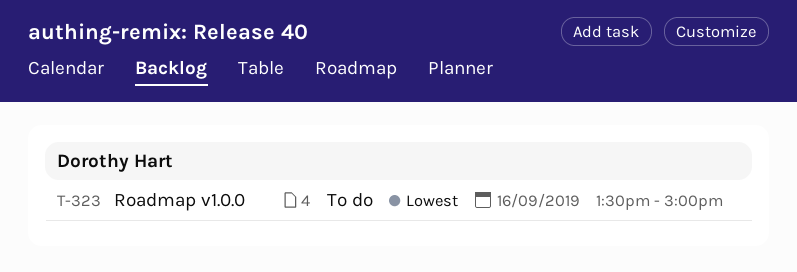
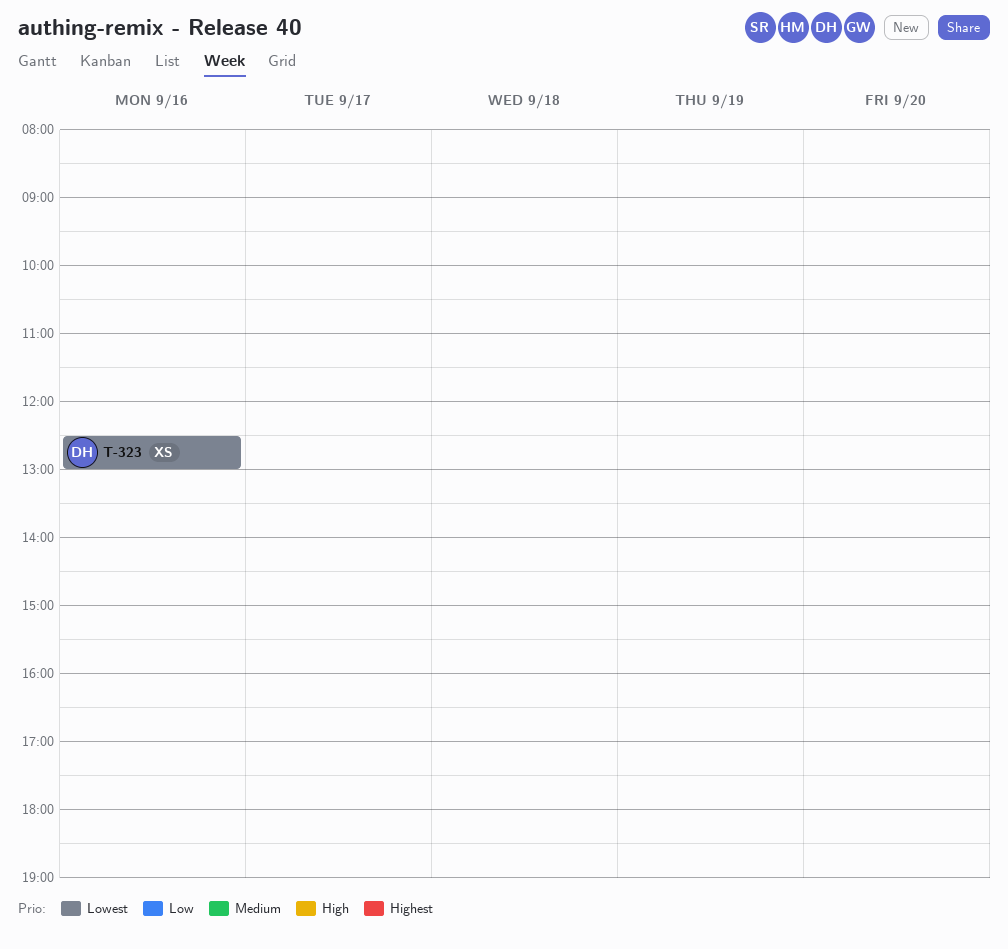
T-323, begins: 13:30 -> 12:30
T-323, ends: 15:00 -> 13:00

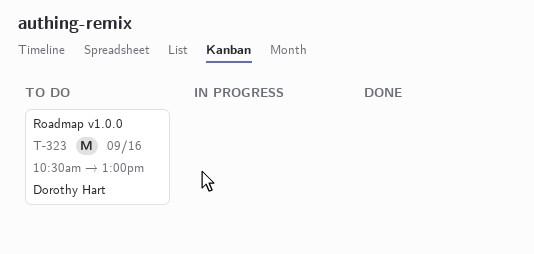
T-323, estimate: XS -> M
T-323, begins: 12:30 -> 10:30

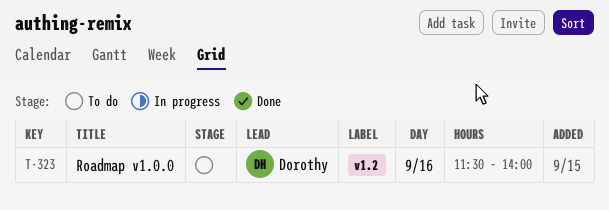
T-323, begins: 10:30 -> 11:30
T-323, ends: 13:00 -> 14:00

